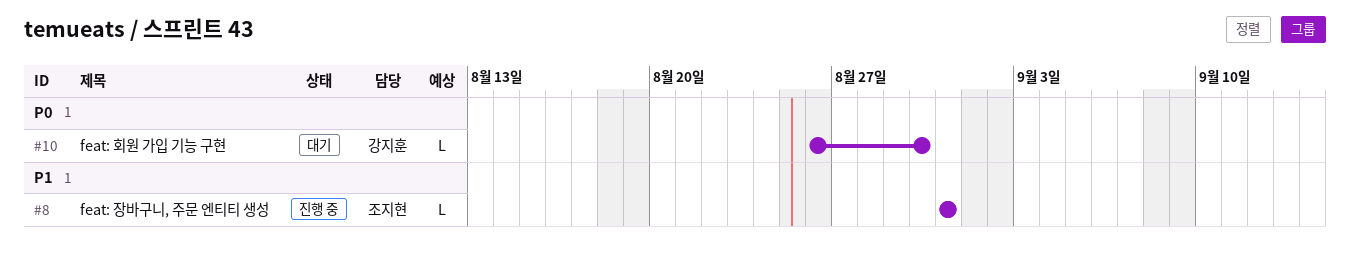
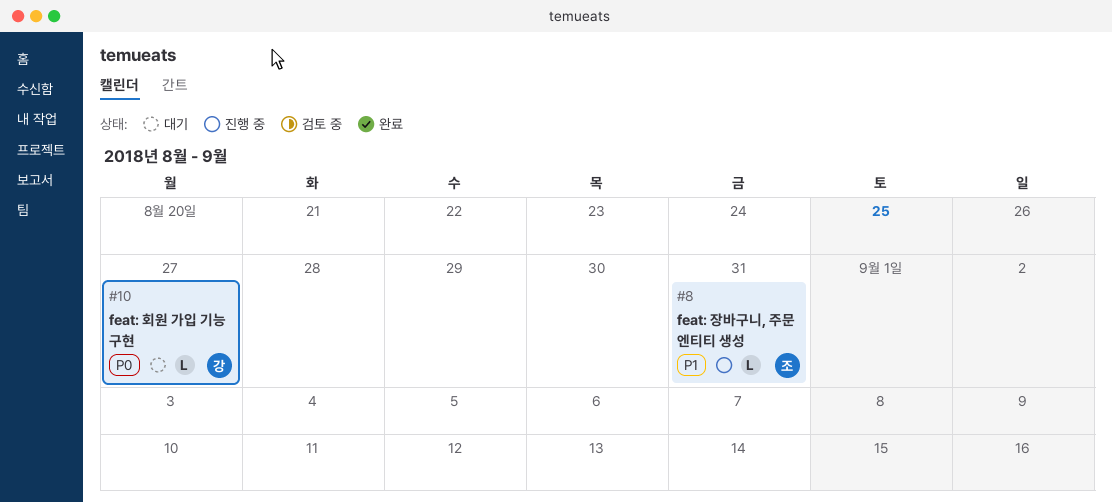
#10, due: Aug 30 -> Aug 27

